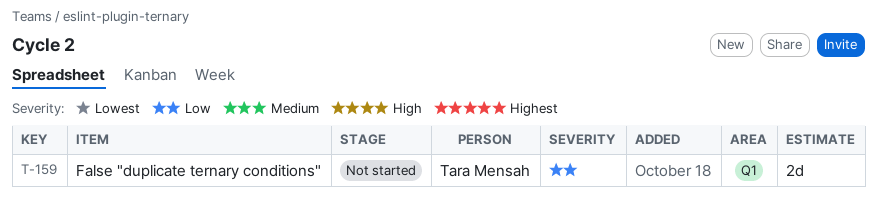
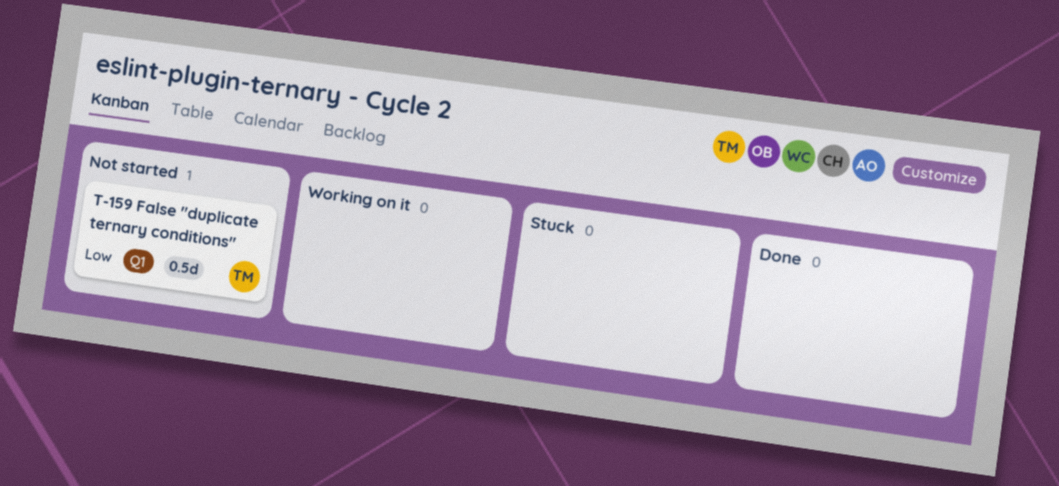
T-159, estimate: 2d -> 0.5d

